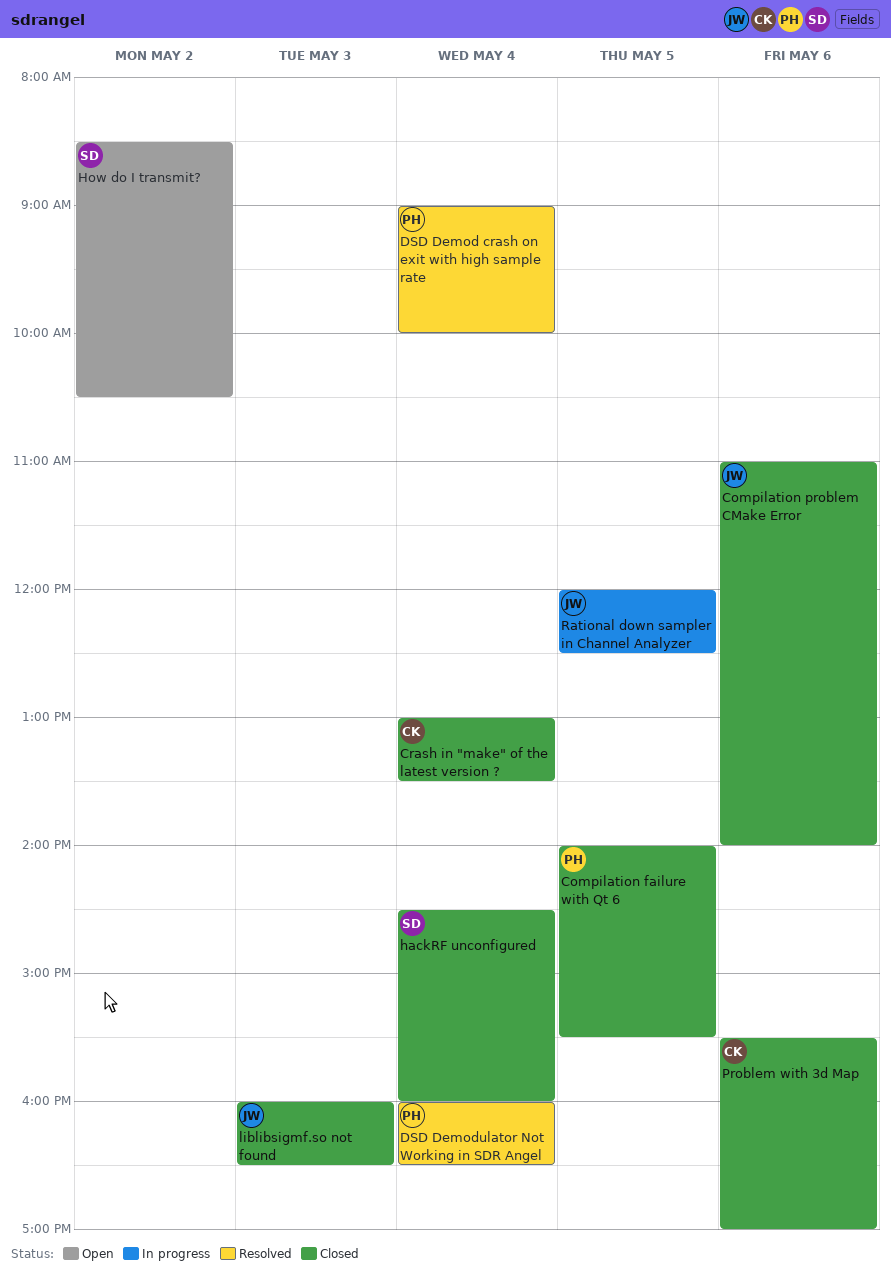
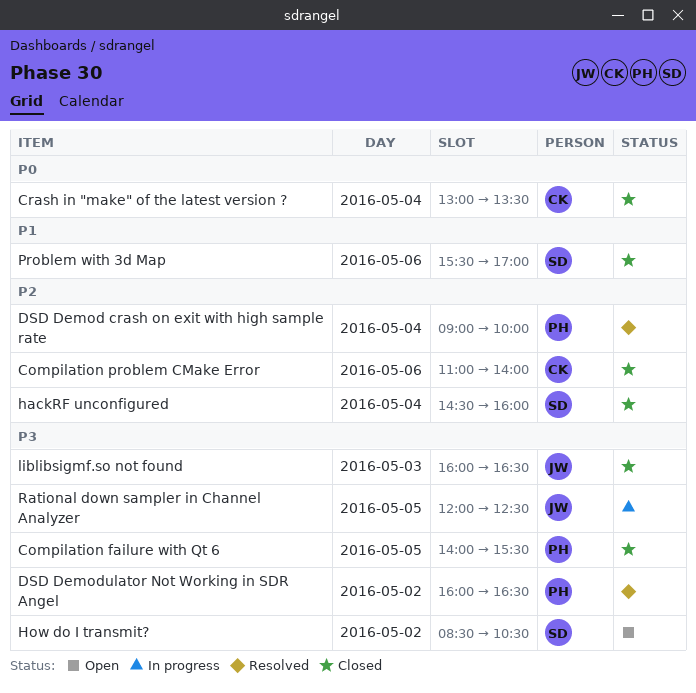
Compilation problem CMake Error, owner: JW -> CK
DSD Demodulator Not Working in SDR Angel, day: May 4 -> May 2
Problem with 3d Map, owner: CK -> SD

